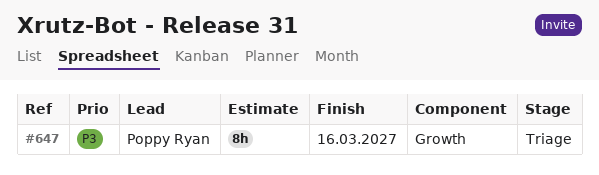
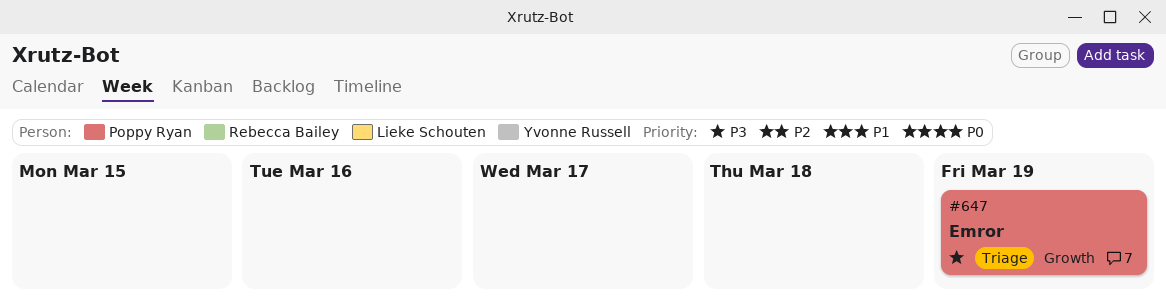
#647, due: Mar 16 -> Mar 19

